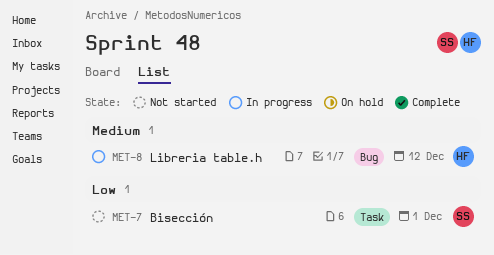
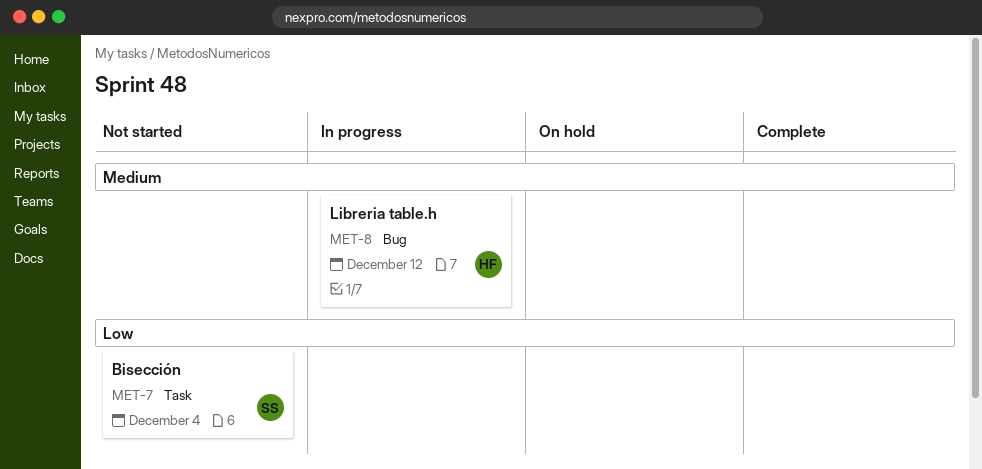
MET-7, due: Dec 1 -> Dec 4

